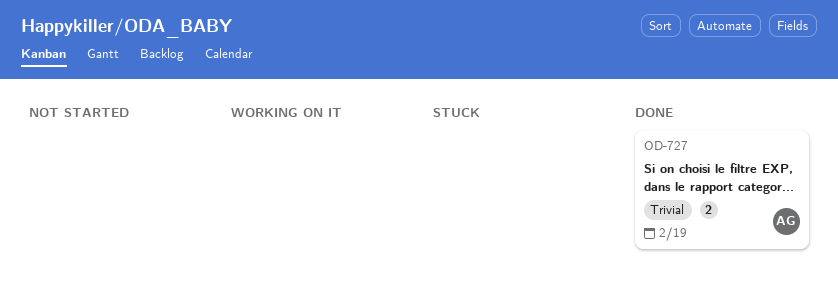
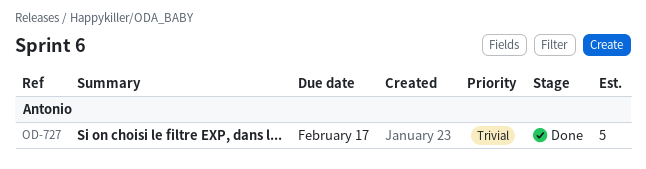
OD-727, estimate: 2 -> 5
OD-727, due: Feb 19 -> Feb 17

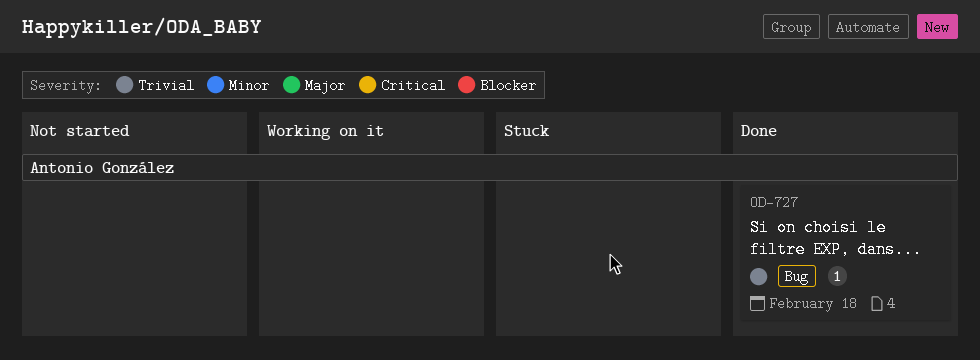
OD-727, estimate: 5 -> 1
OD-727, due: Feb 17 -> Feb 18

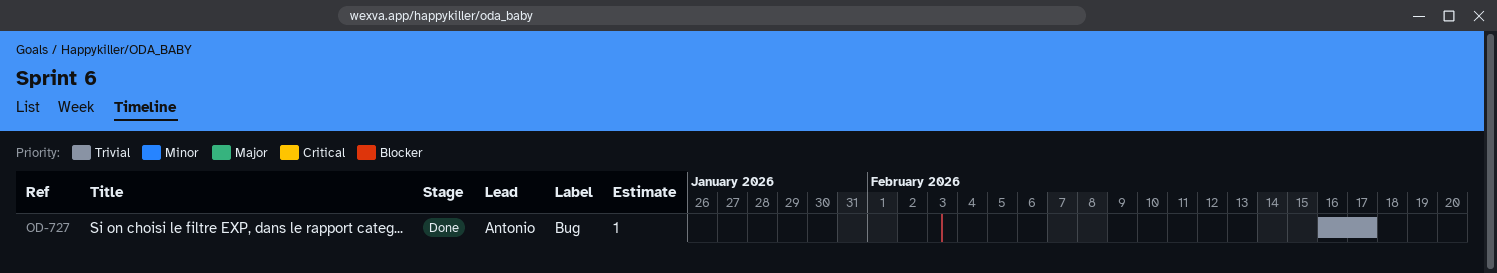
OD-727, due: Feb 18 -> Feb 17

